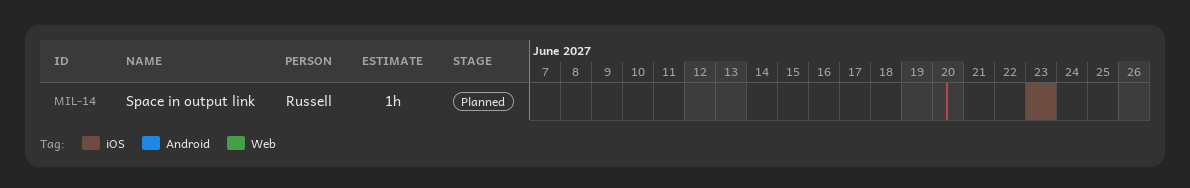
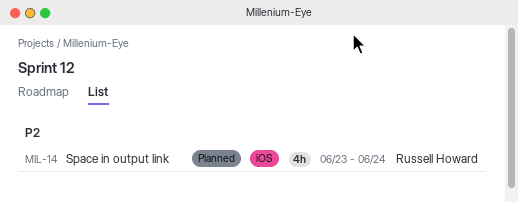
MIL-14, estimate: 1h -> 4h
MIL-14, due: Jun 23 -> Jun 24

